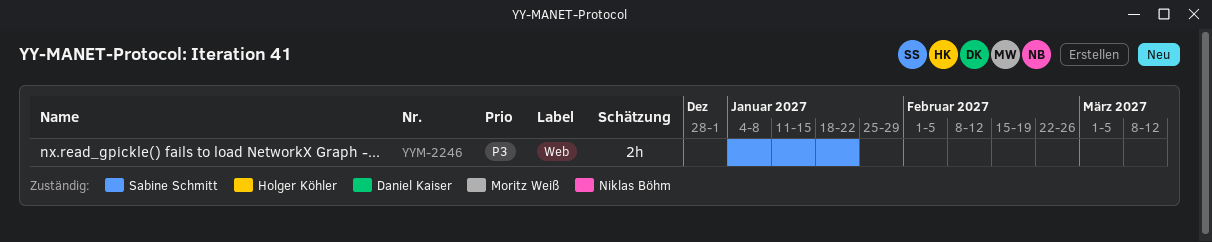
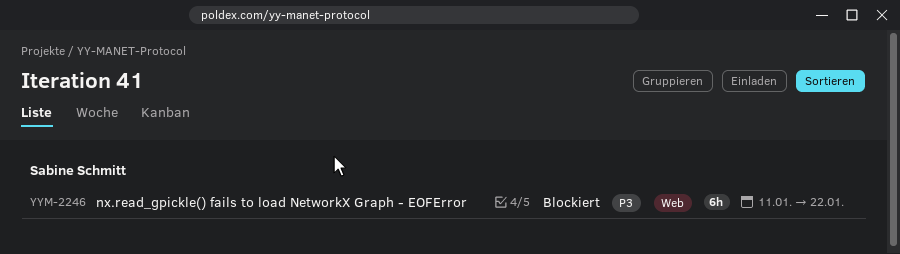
YYM-2246, estimate: 2h -> 6h
YYM-2246, start: Jan 4 -> Jan 11

